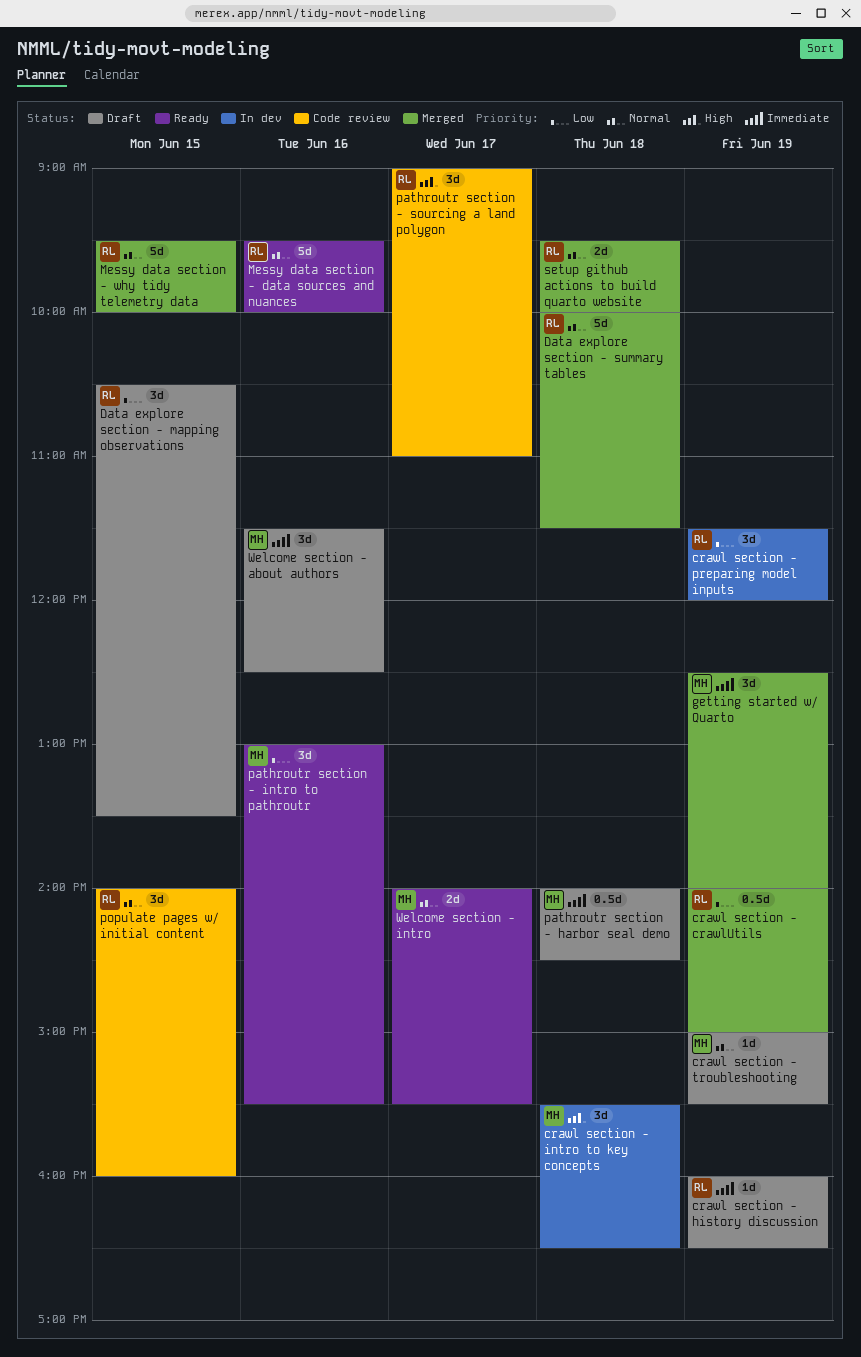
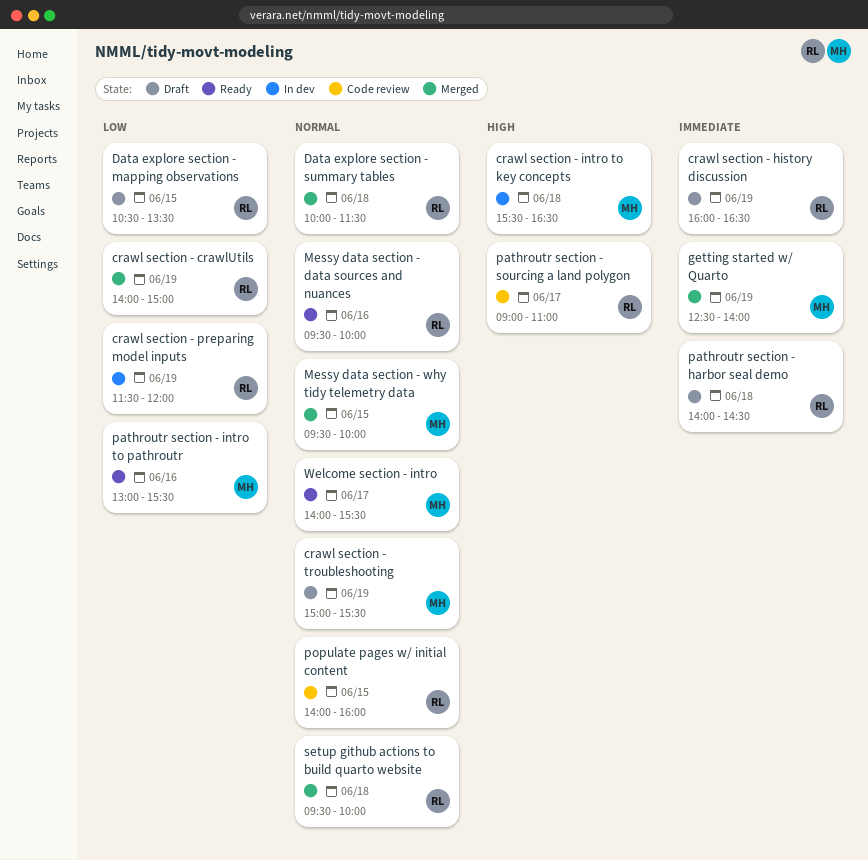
Messy data section - why tidy telemetry data, owner: RL -> MH
pathroutr section - harbor seal demo, owner: MH -> RL
Welcome section - about authors: present -> none

